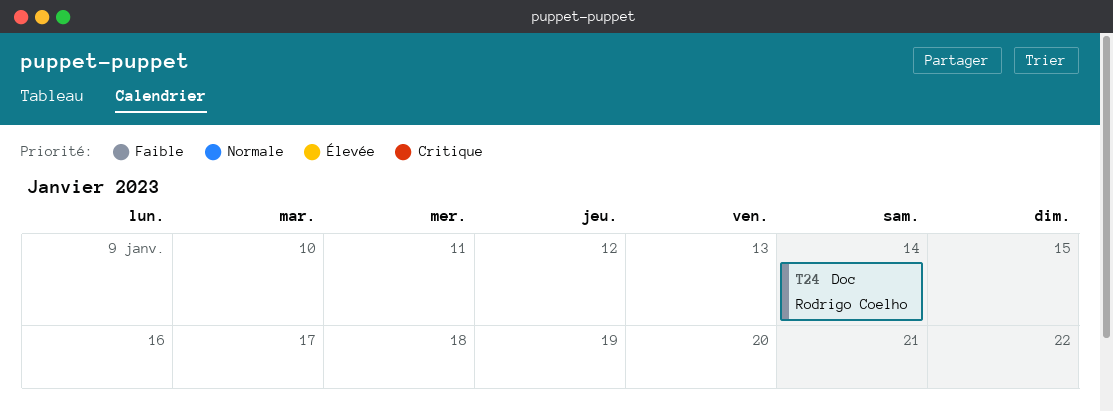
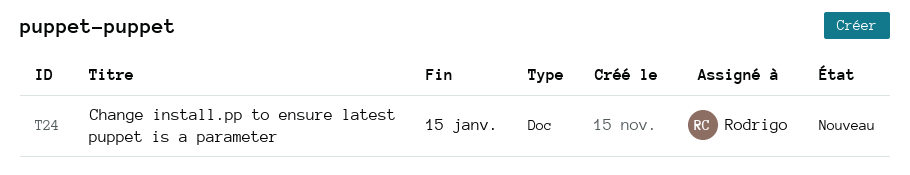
T24, due: Jan 14 -> Jan 15

